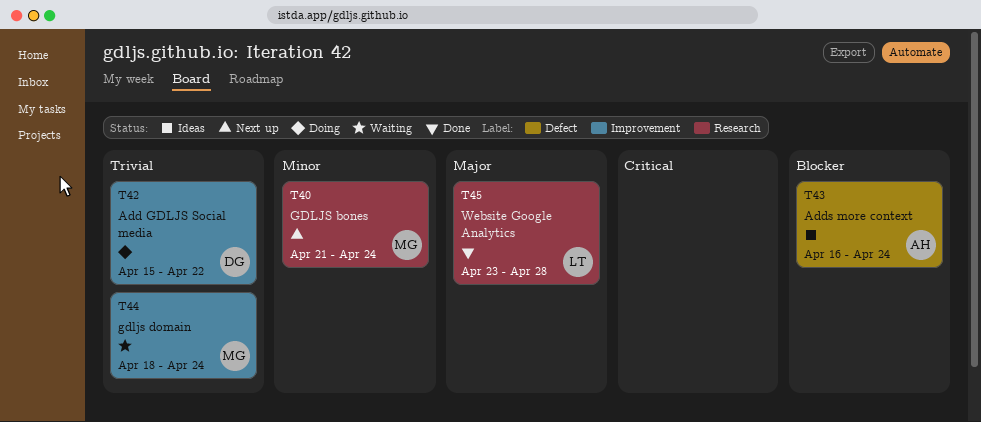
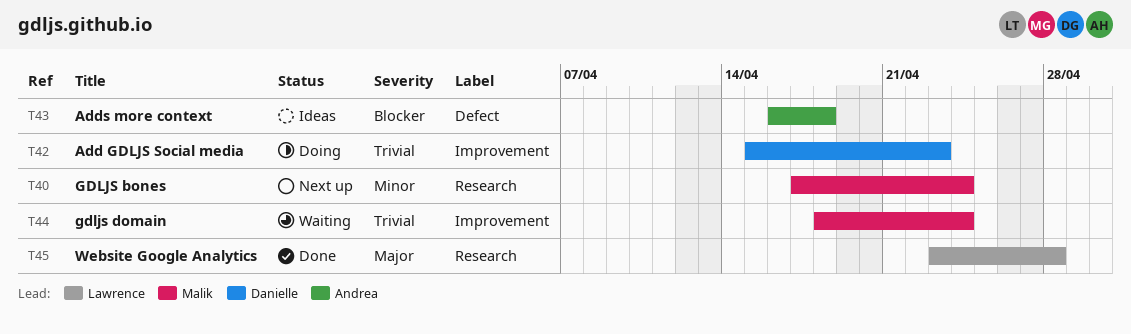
T40, start: Apr 21 -> Apr 17
T42, due: Apr 22 -> Apr 23
T43, due: Apr 24 -> Apr 18

